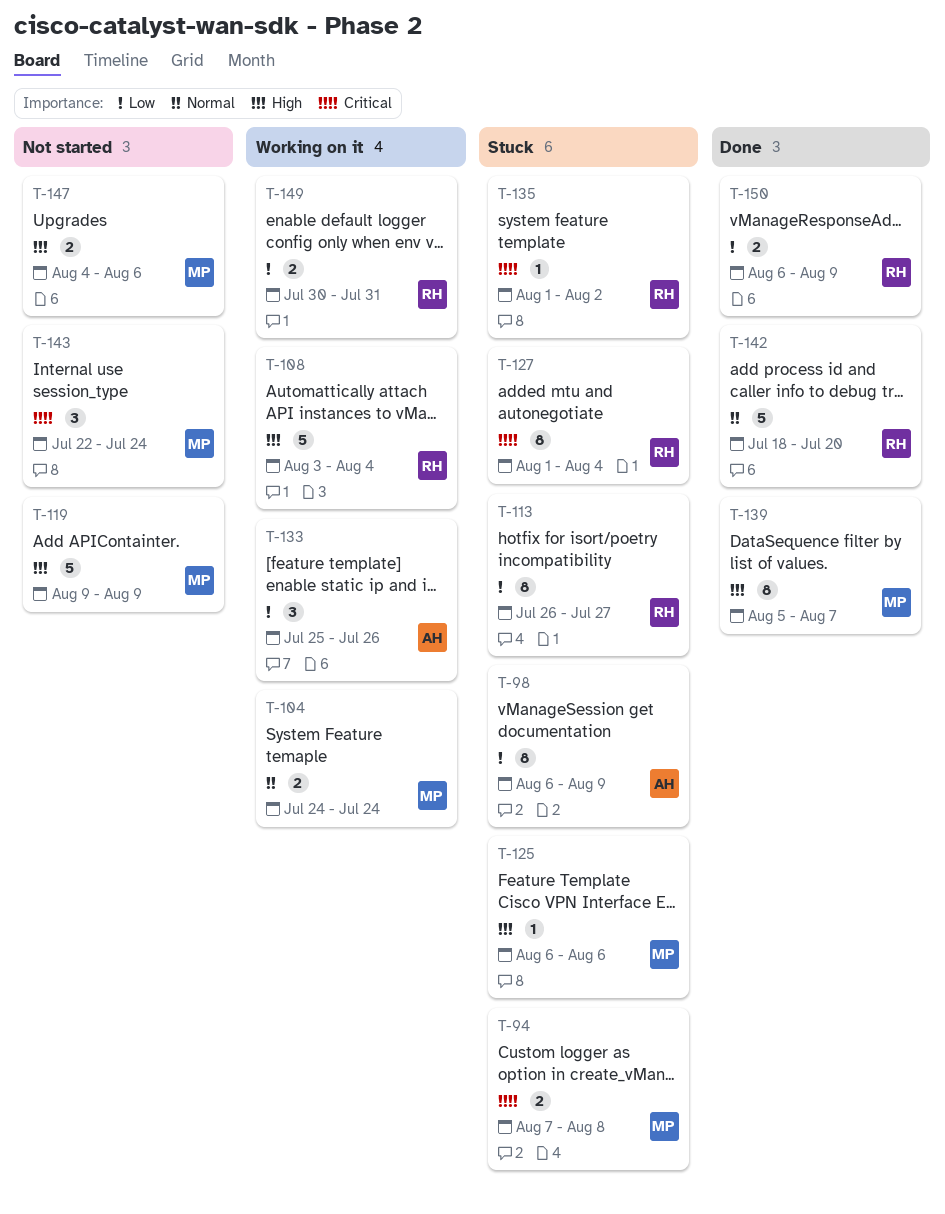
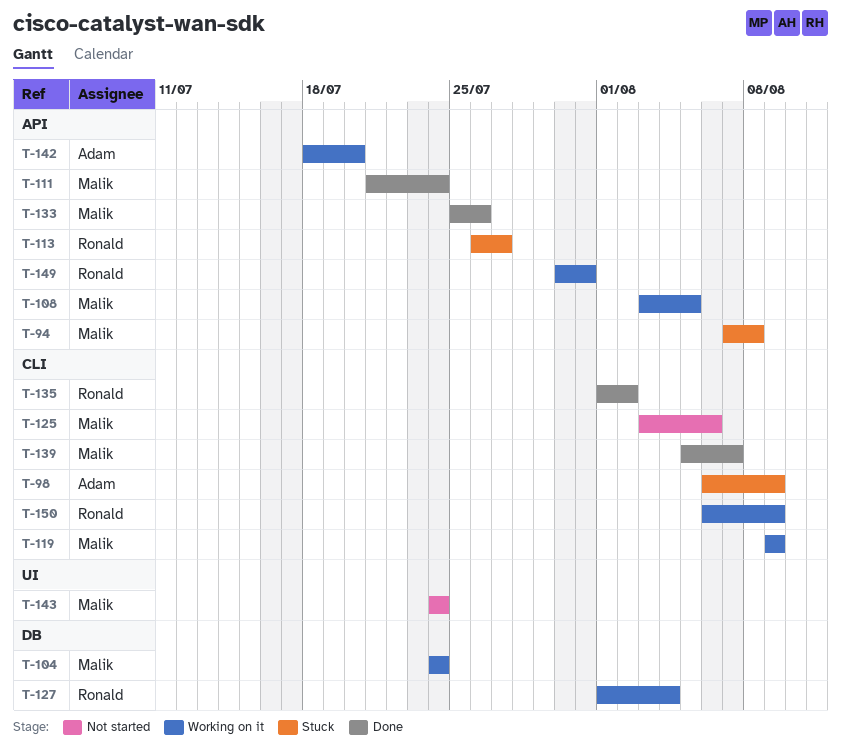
T-108, owner: Ronald -> Malik
T-108, due: Aug 4 -> Aug 5
T-111: none -> present
T-119, status: Not started -> Working on it
T-125, status: Stuck -> Not started
T-125, start: Aug 6 -> Aug 3
T-127, status: Stuck -> Working on it
T-133, status: Working on it -> Done
T-133, owner: Adam -> Malik
T-135, status: Stuck -> Done
T-142, status: Done -> Working on it
T-142, owner: Ronald -> Adam
T-143, start: Jul 22 -> Jul 24
T-147: present -> none
T-150, status: Done -> Working on it

